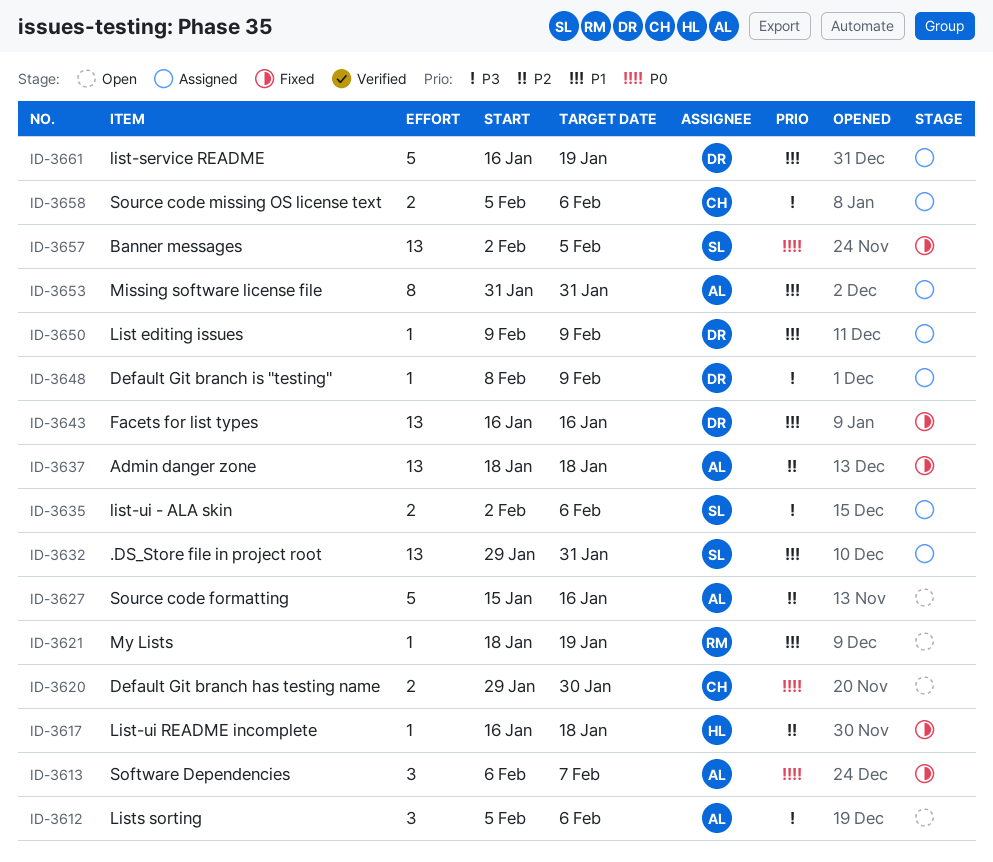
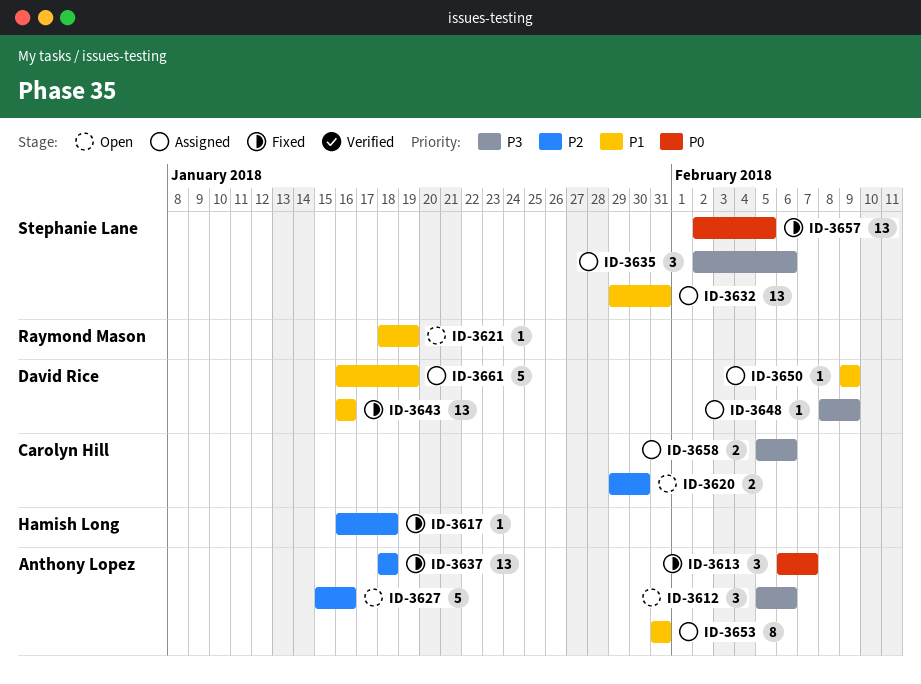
ID-3620, priority: P0 -> P2
ID-3635, estimate: 2 -> 3

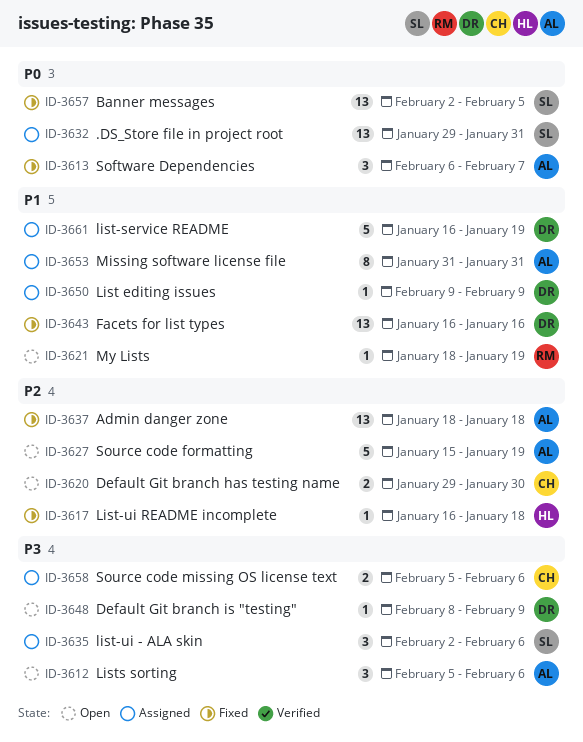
ID-3627, due: Jan 16 -> Jan 19
ID-3632, priority: P1 -> P0
ID-3648, status: Assigned -> Open

